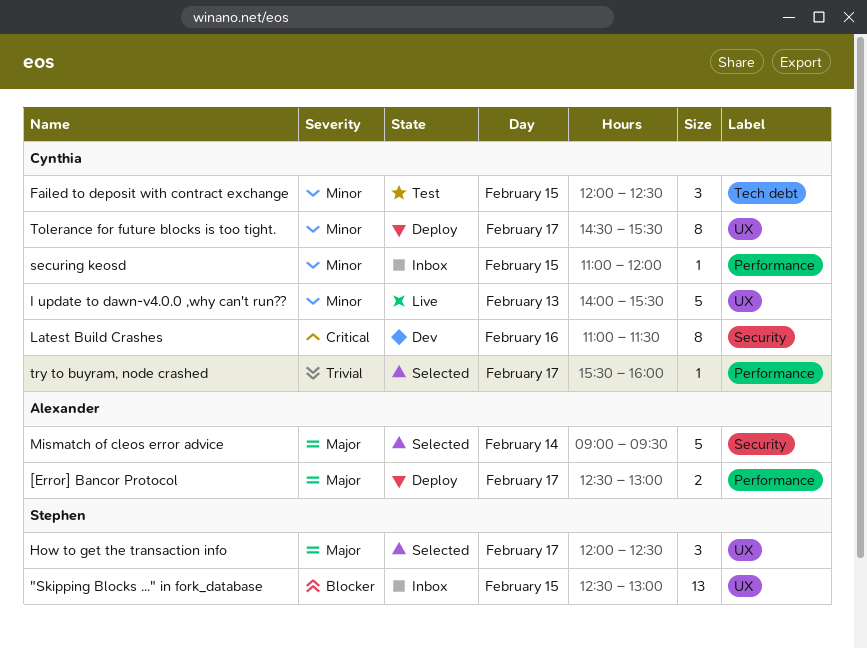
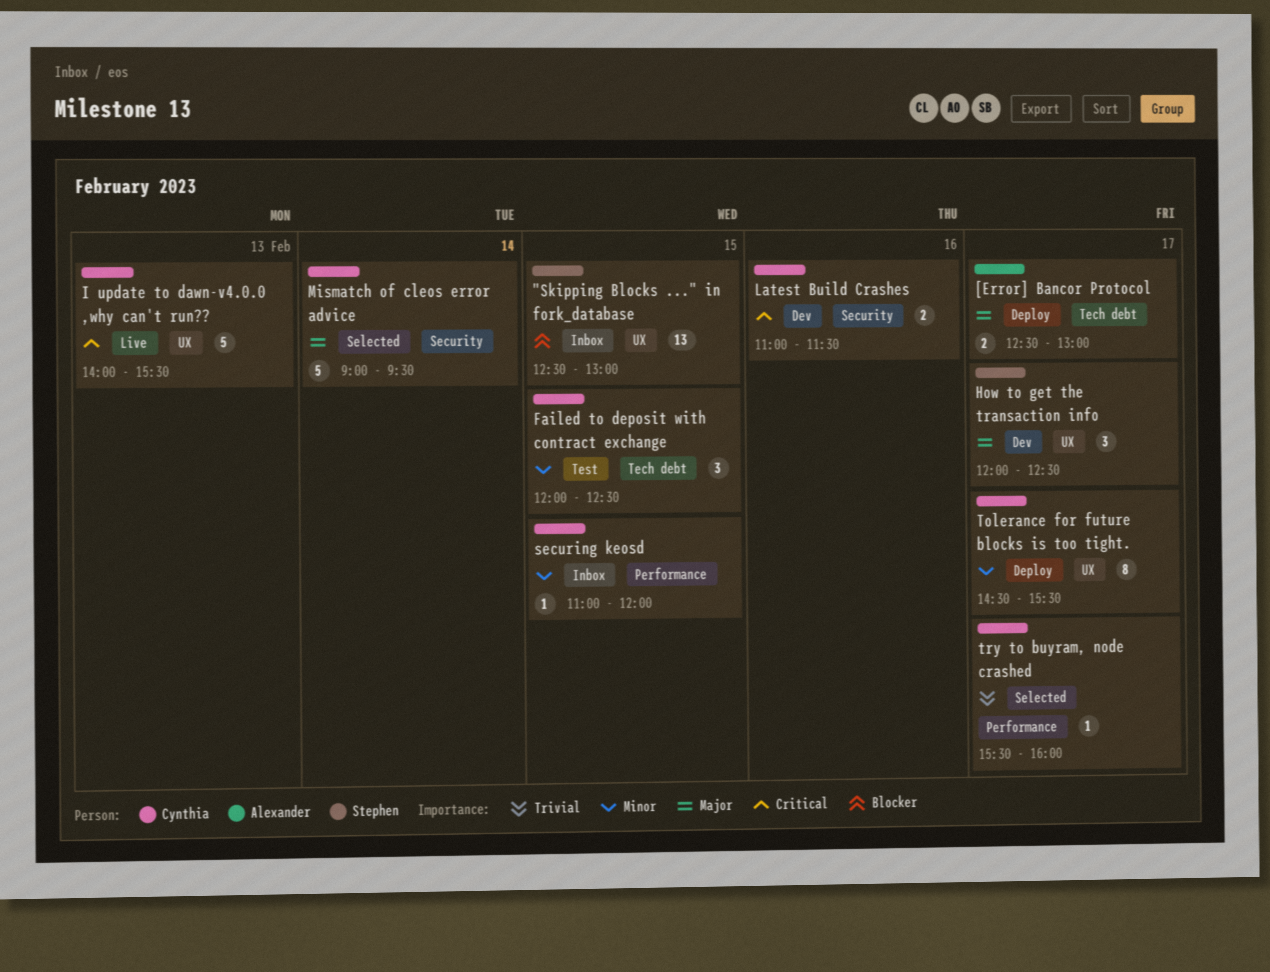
[Error] Bancor Protocol, label: Performance -> Tech debt
How to get the transaction info, status: Selected -> Dev
I update to dawn-v4.0.0 ,why can't run??, priority: Minor -> Critical
Latest Build Crashes, estimate: 8 -> 2
Mismatch of cleos error advice, owner: Alexander -> Cynthia

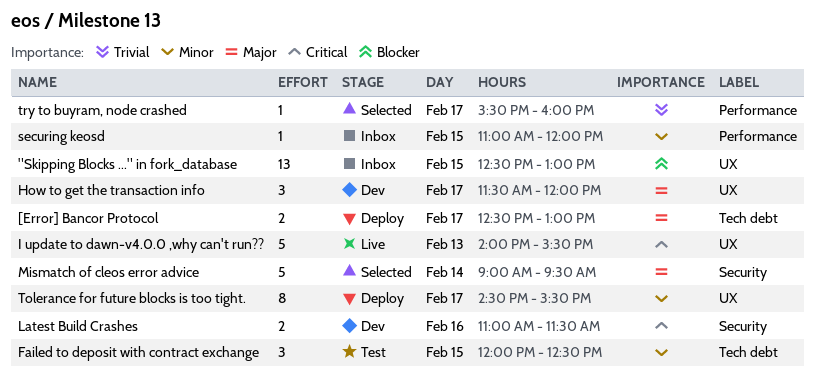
How to get the transaction info, begins: 12:00 -> 11:30
How to get the transaction info, ends: 12:30 -> 12:00

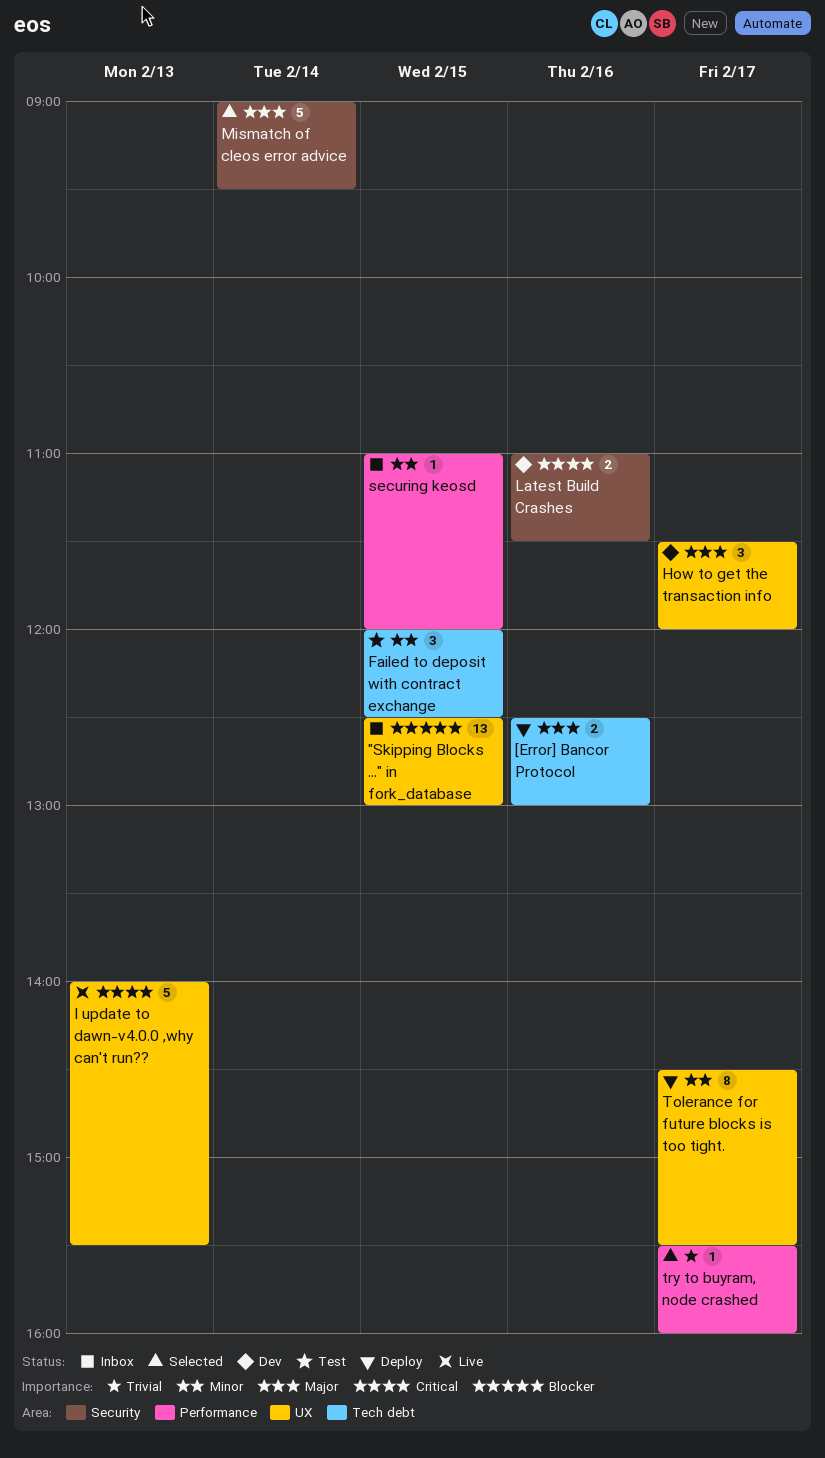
[Error] Bancor Protocol, day: Feb 17 -> Feb 16

